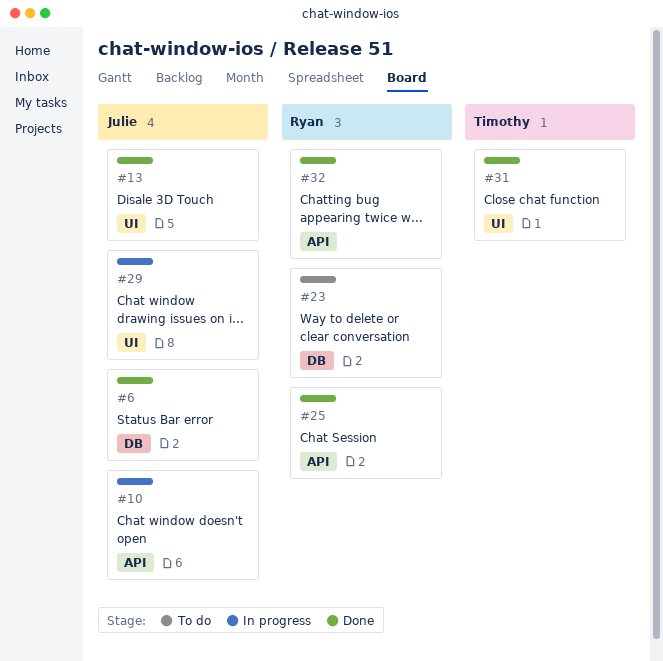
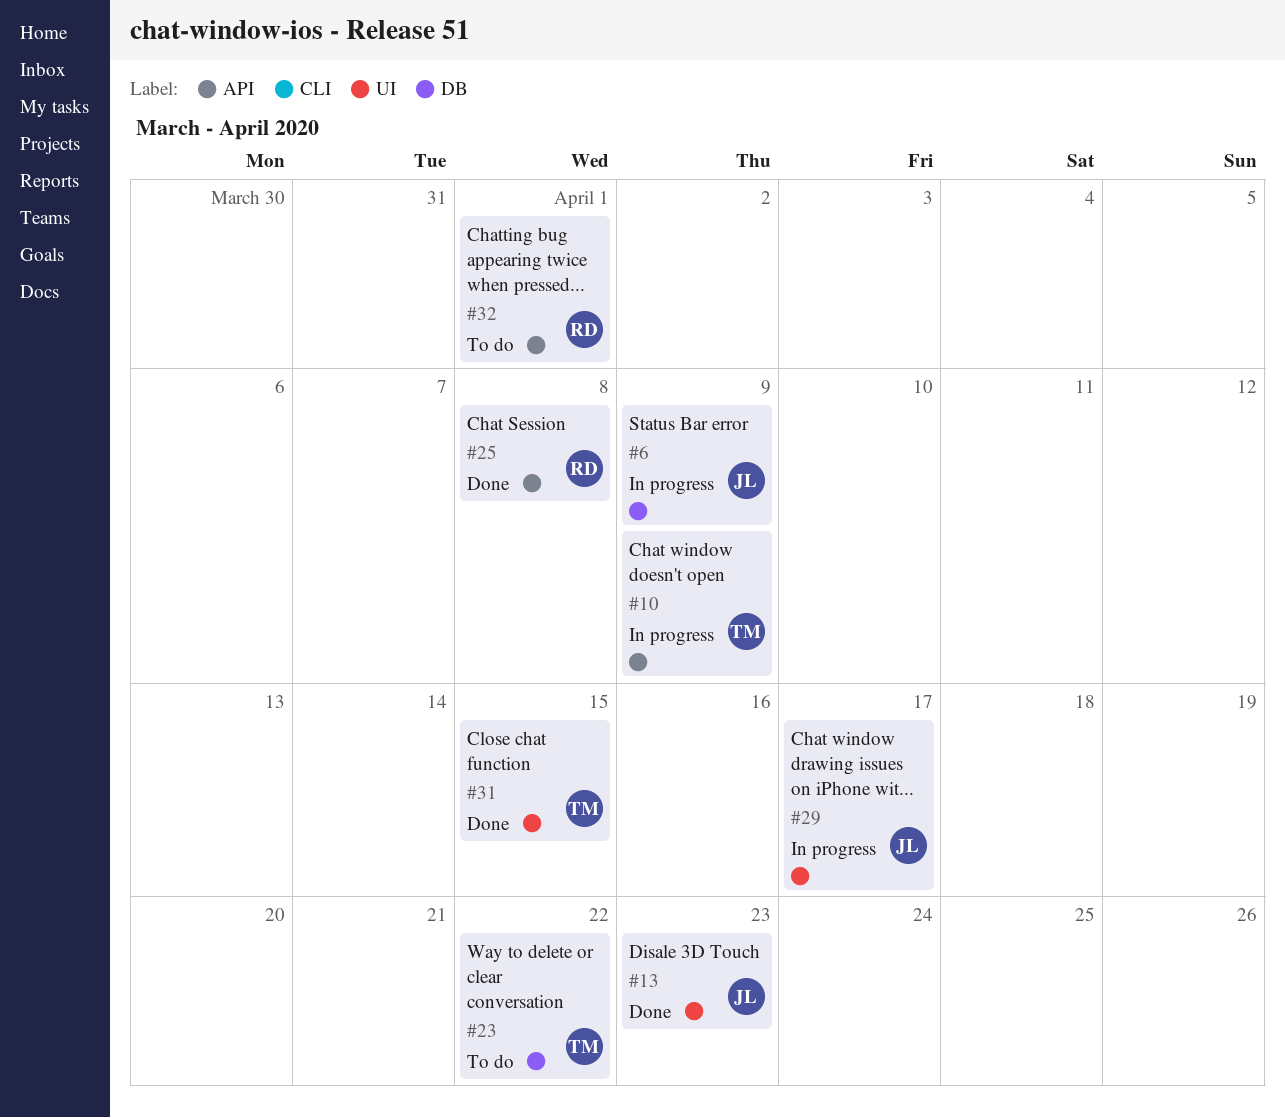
#6, status: Done -> In progress
#10, owner: Julie -> Timothy
#23, owner: Ryan -> Timothy
#32, status: Done -> To do

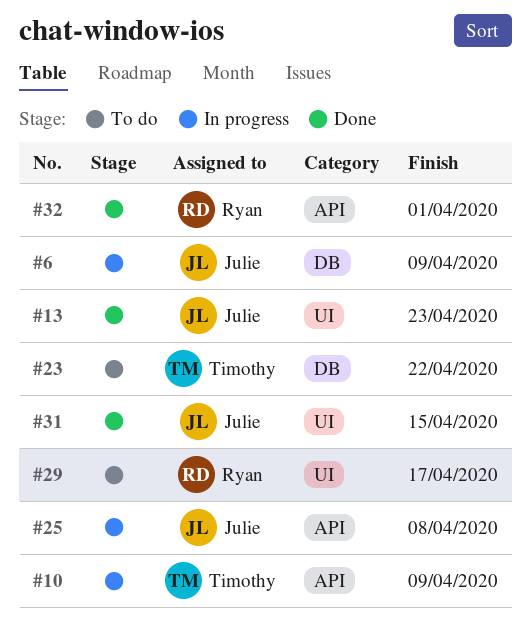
#25, status: Done -> In progress
#25, owner: Ryan -> Julie
#29, status: In progress -> To do
#29, owner: Julie -> Ryan
#31, owner: Timothy -> Julie
#32, status: To do -> Done

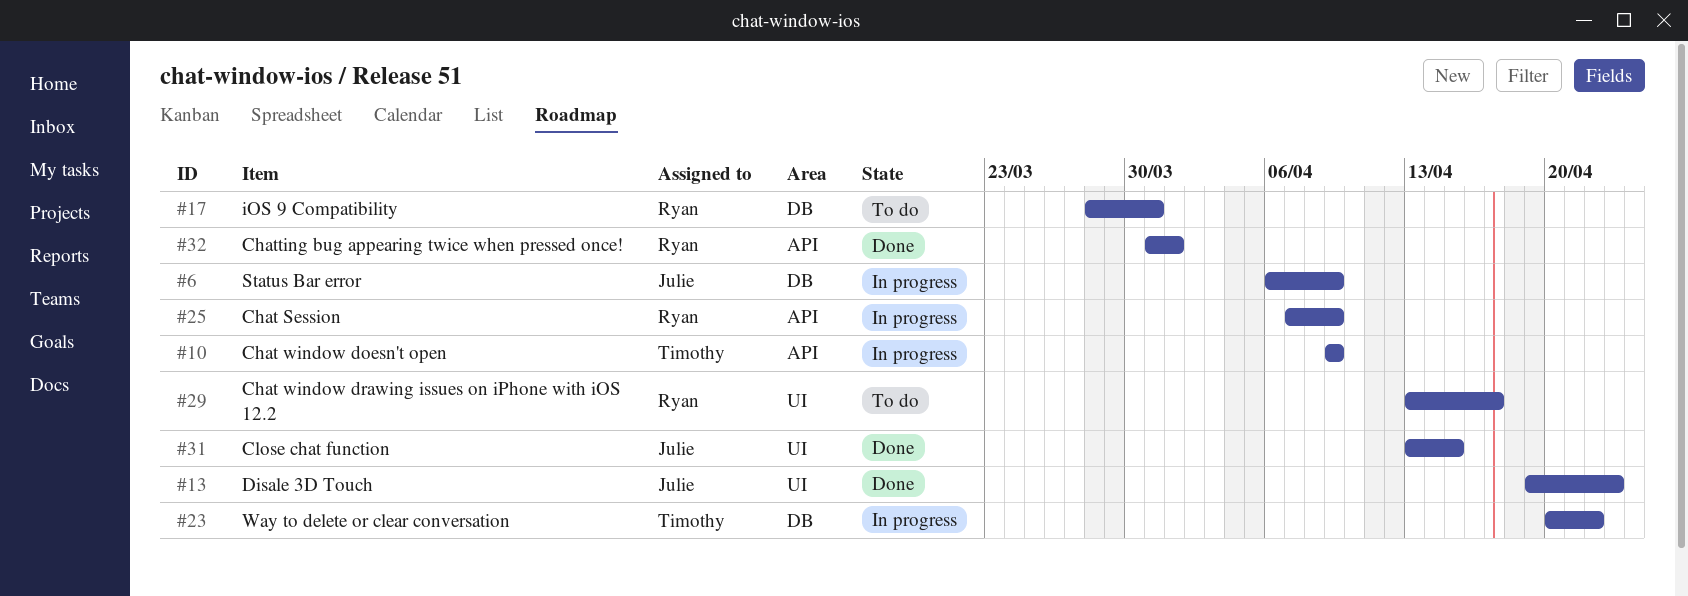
#17: none -> present
#23, status: To do -> In progress
#25, owner: Julie -> Ryan
#25, due: Apr 8 -> Apr 9

